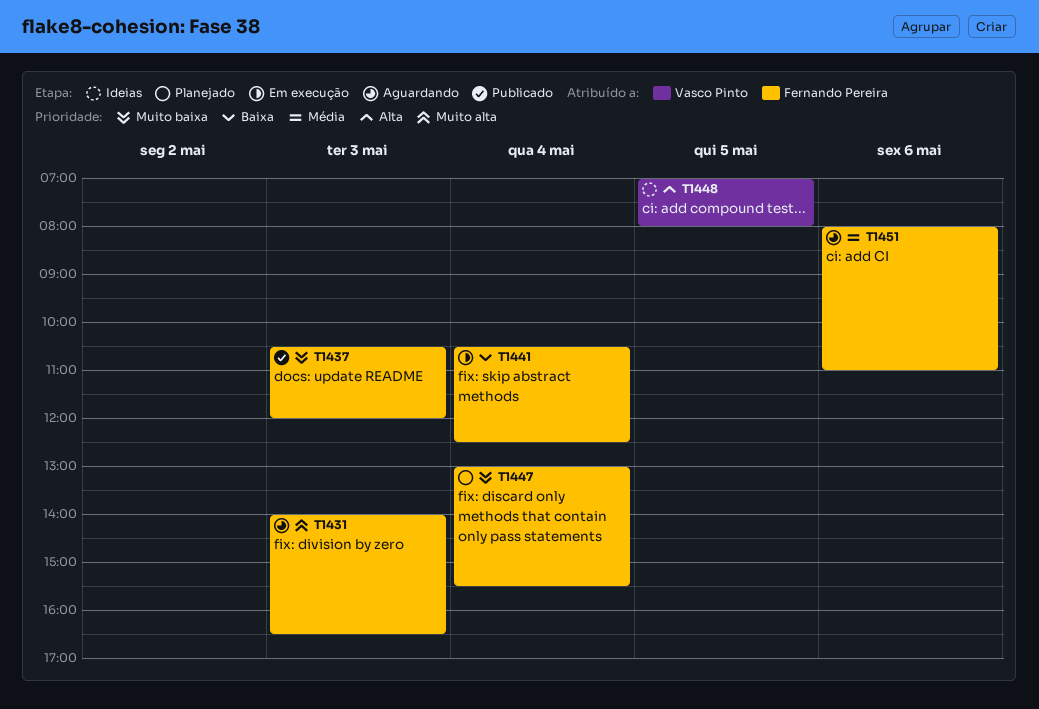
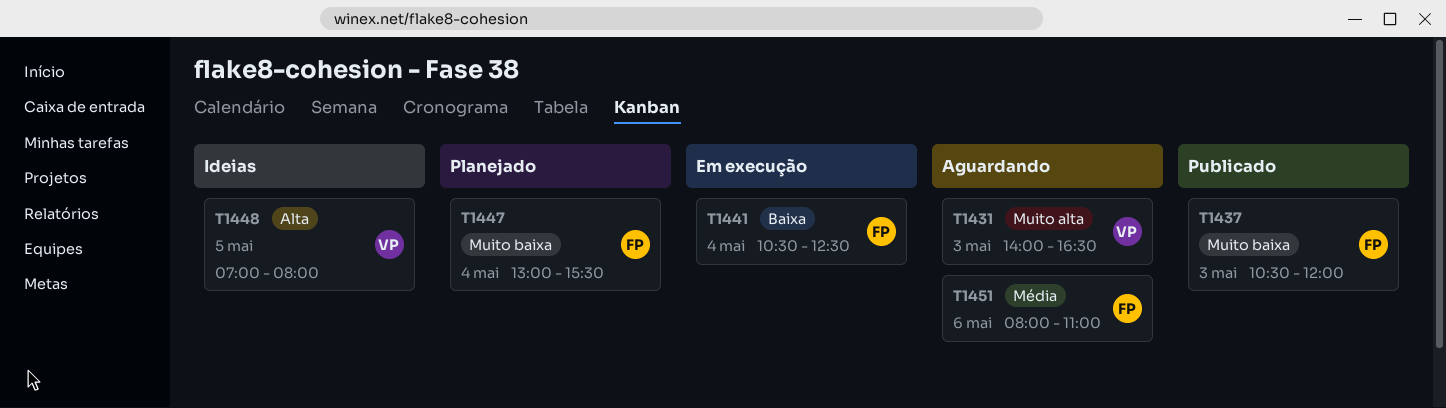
T1431, owner: Fernando Pereira -> Vasco Pinto

